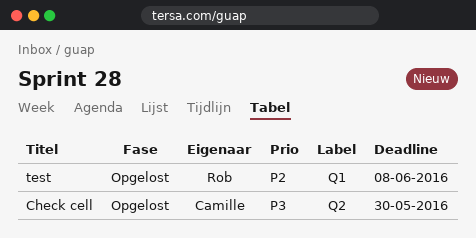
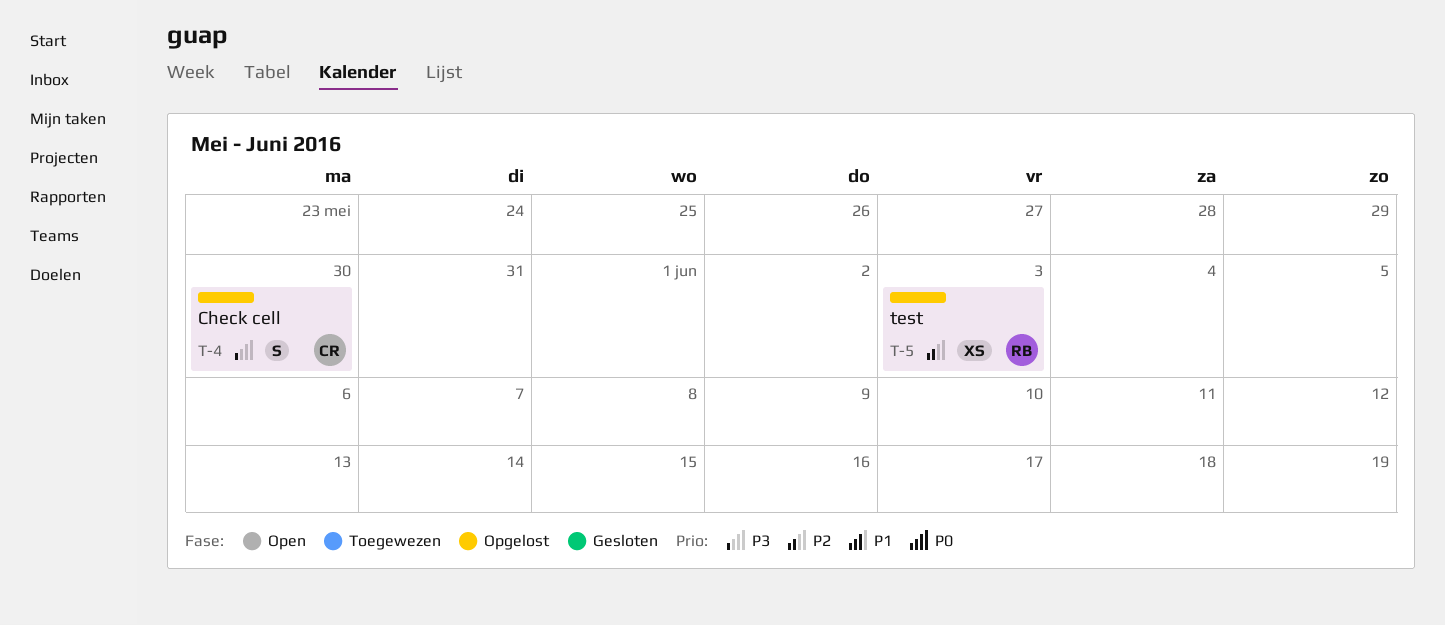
test, due: Jun 8 -> Jun 3

